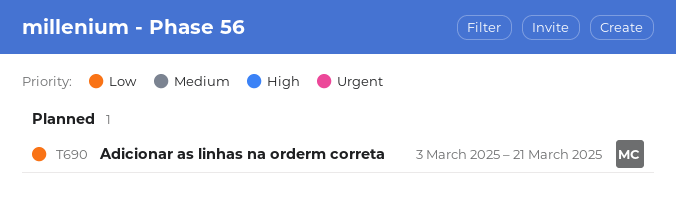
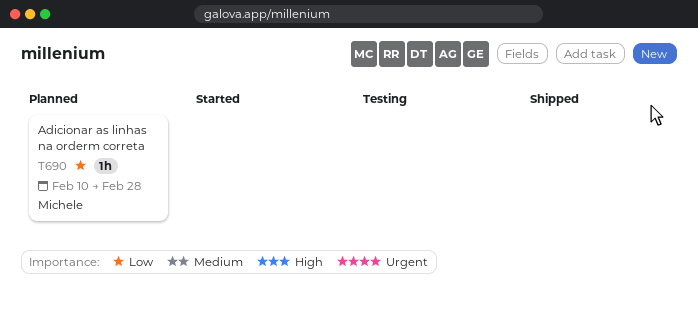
T690, start: Mar 3 -> Feb 10
T690, due: Mar 21 -> Feb 28

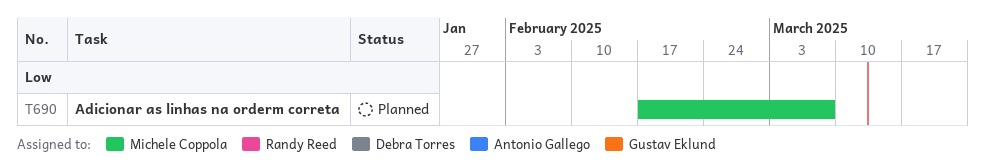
T690, start: Feb 10 -> Feb 17
T690, due: Feb 28 -> Mar 7

